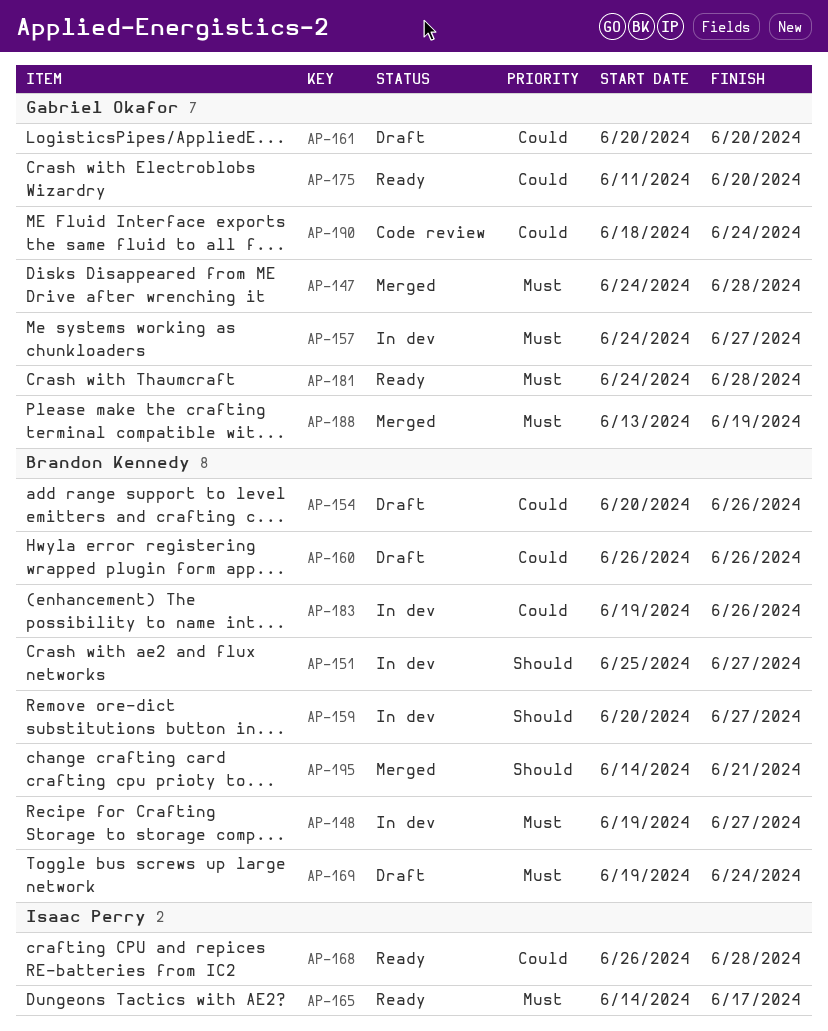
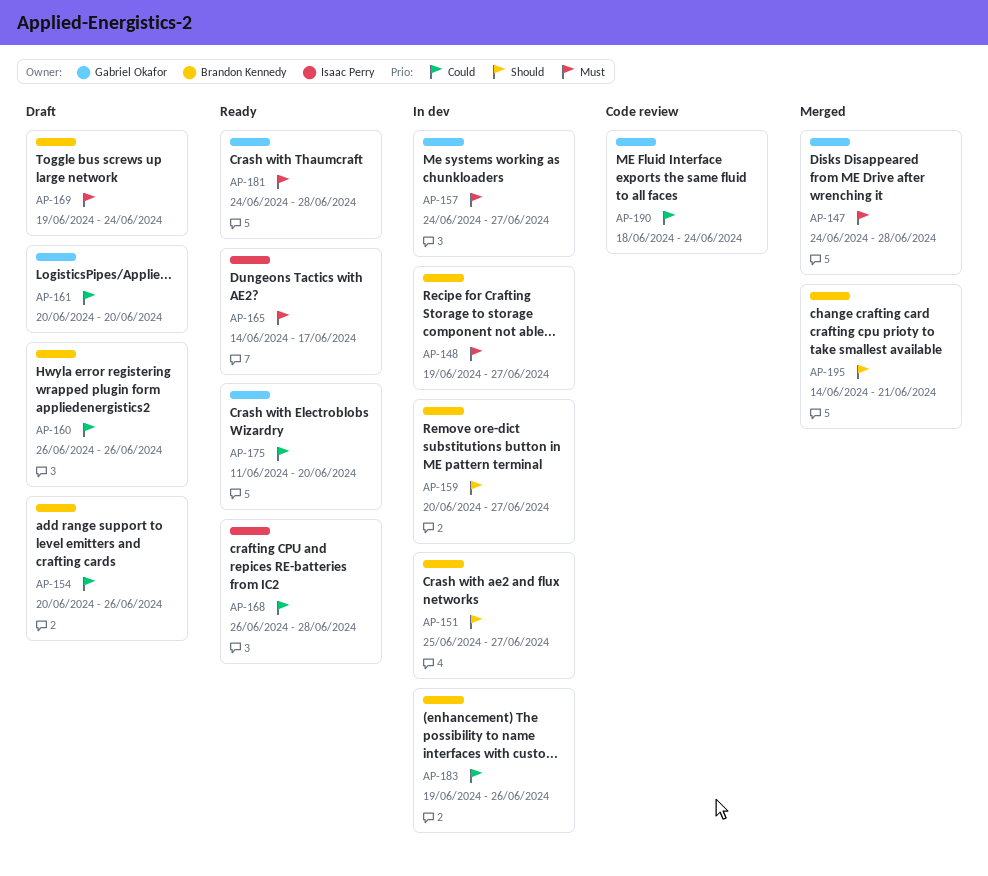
AP-188: present -> none

